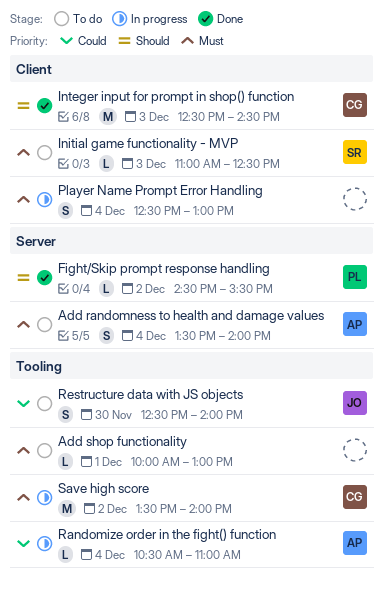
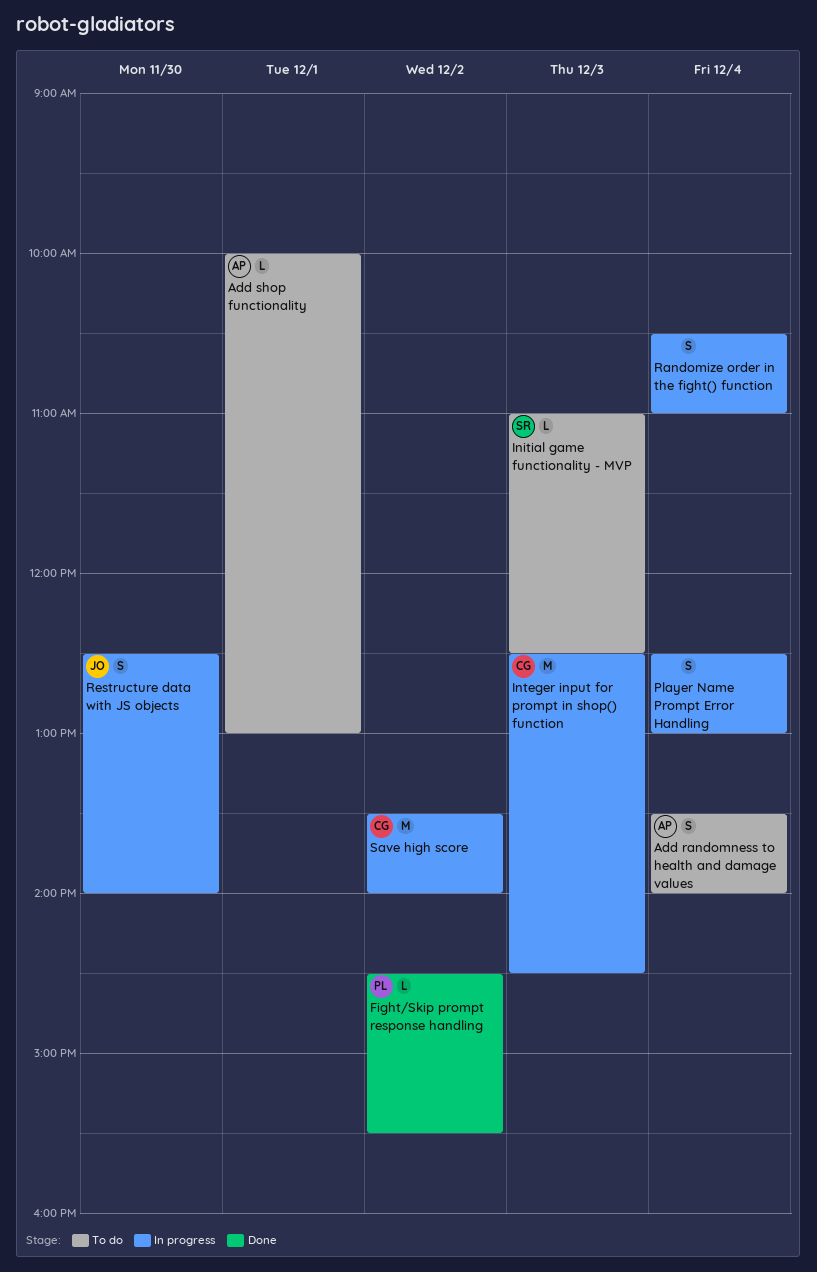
Add shop functionality, owner: none -> AP
Integer input for prompt in shop() function, status: Done -> In progress
Randomize order in the fight() function, owner: AP -> none
Randomize order in the fight() function, estimate: L -> S
Restructure data with JS objects, status: To do -> In progress

